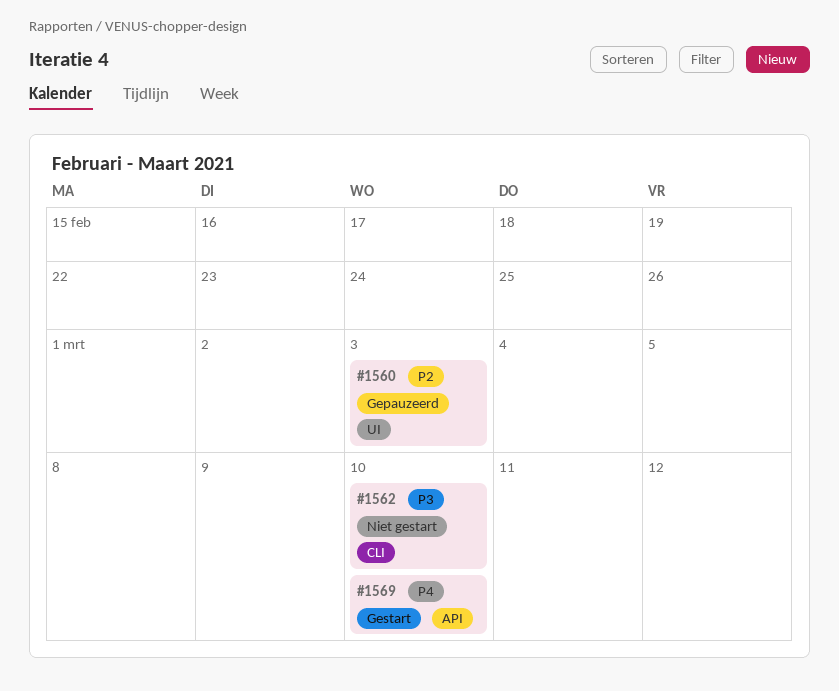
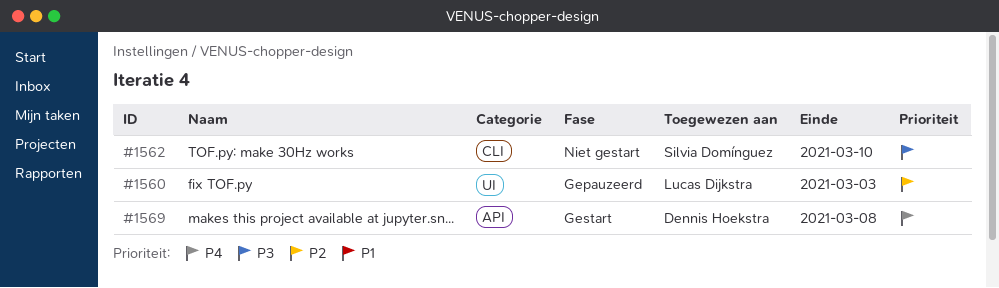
#1569, due: Mar 10 -> Mar 8

